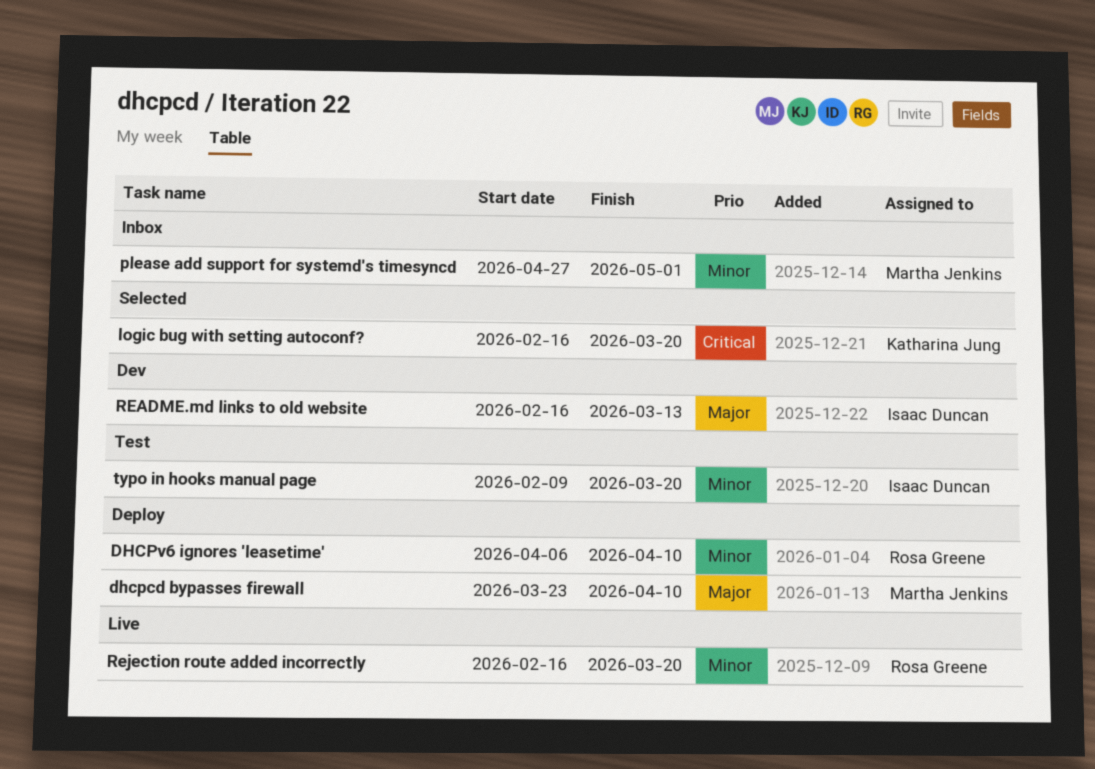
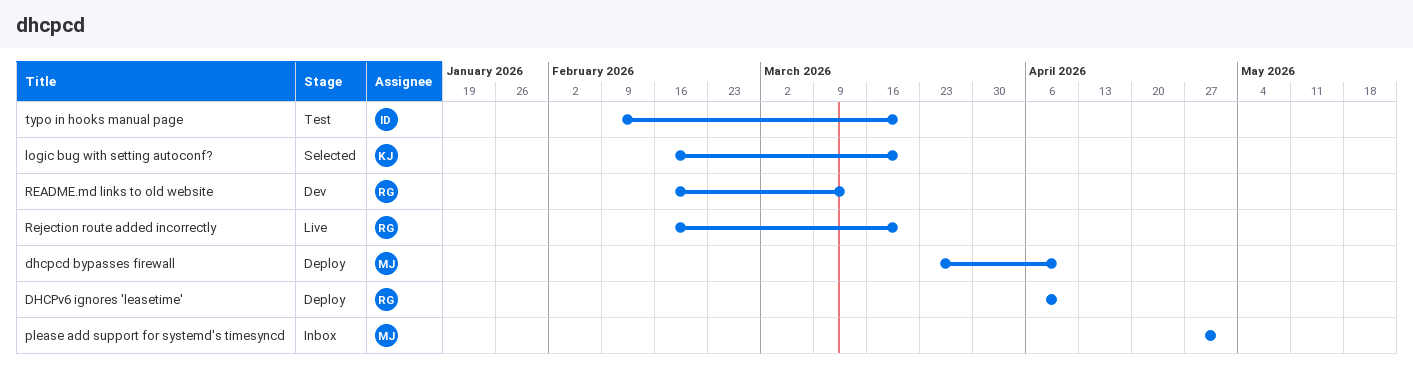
README.md links to old website, owner: Isaac Duncan -> Rosa Greene

